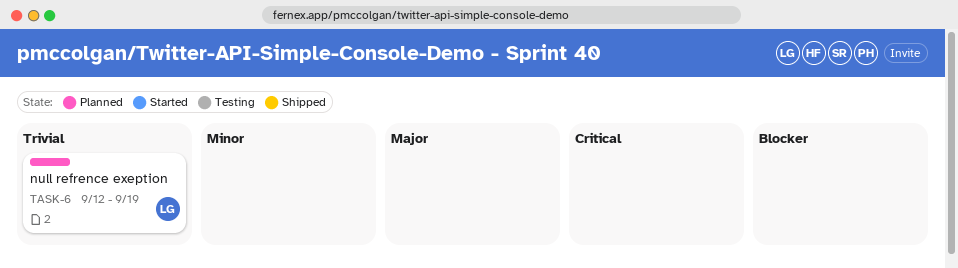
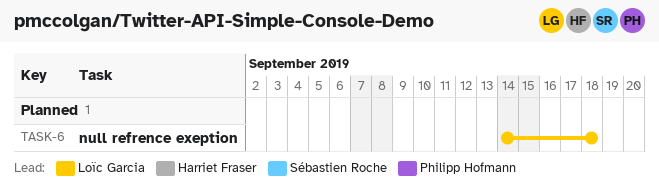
TASK-6, start: Sep 12 -> Sep 14
TASK-6, due: Sep 19 -> Sep 18

